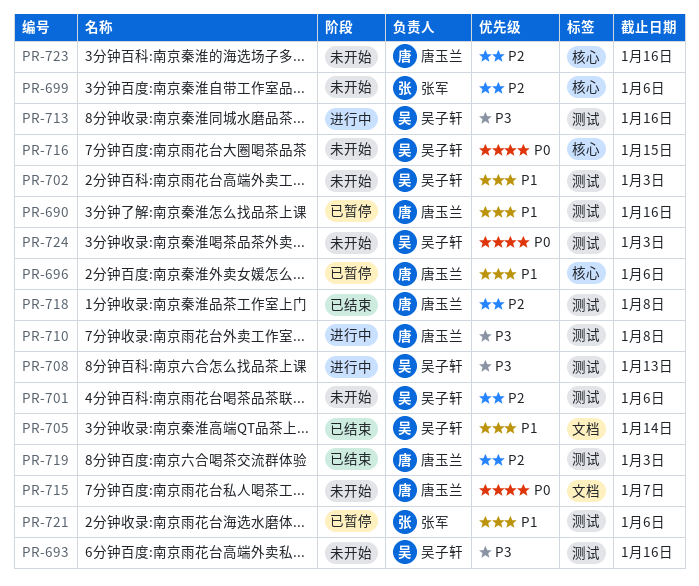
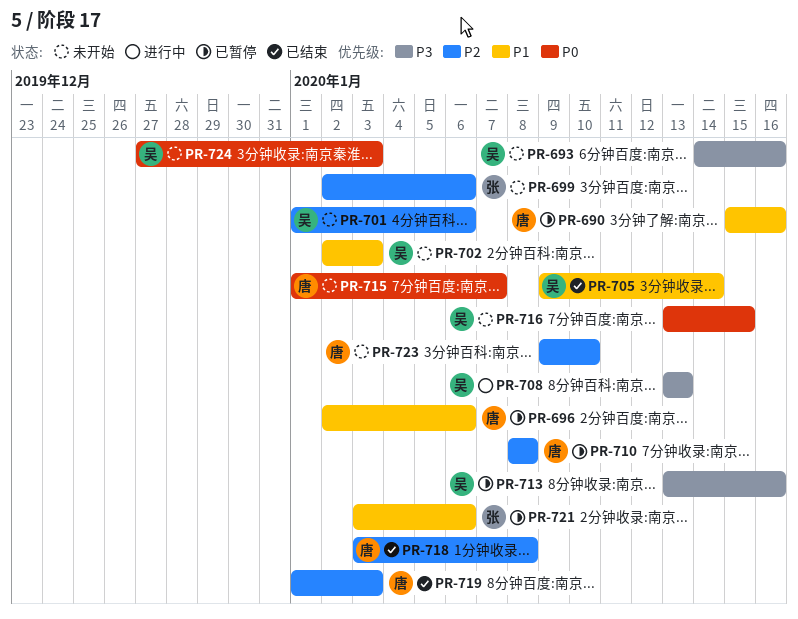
PR-710, status: 进行中 -> 已暂停
PR-710, priority: P3 -> P2
PR-713, status: 进行中 -> 已暂停
PR-723, due: Jan 16 -> Jan 10

